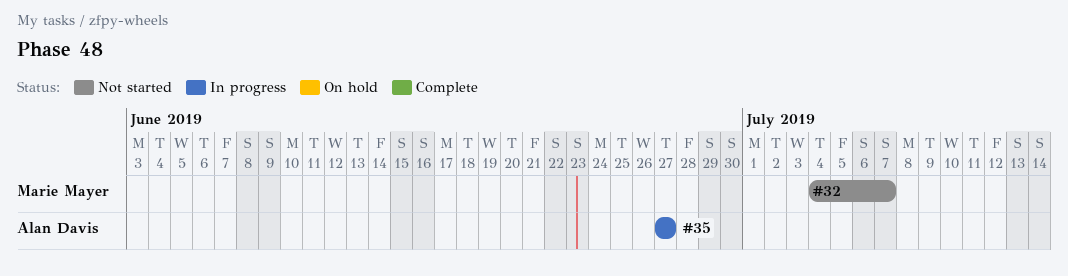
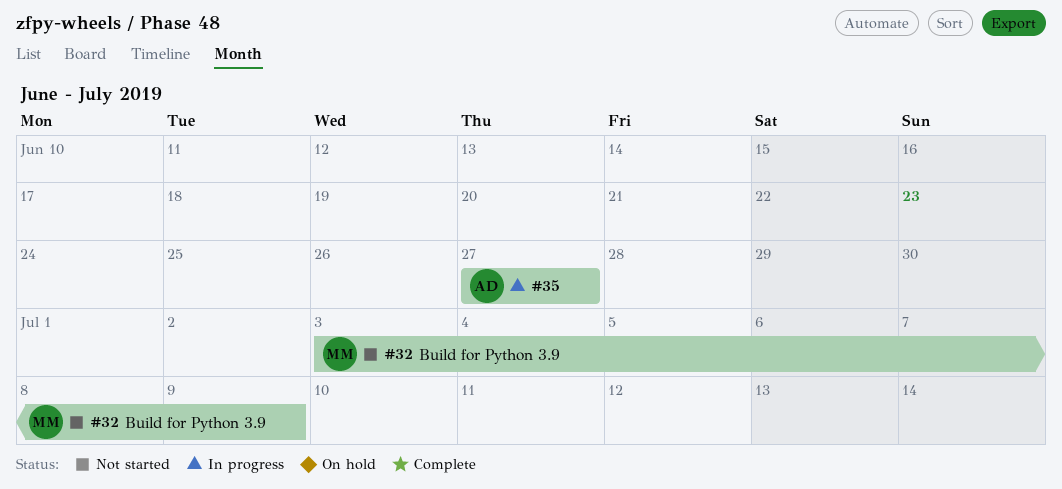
#32, start: Jul 4 -> Jul 3
#32, due: Jul 7 -> Jul 9

